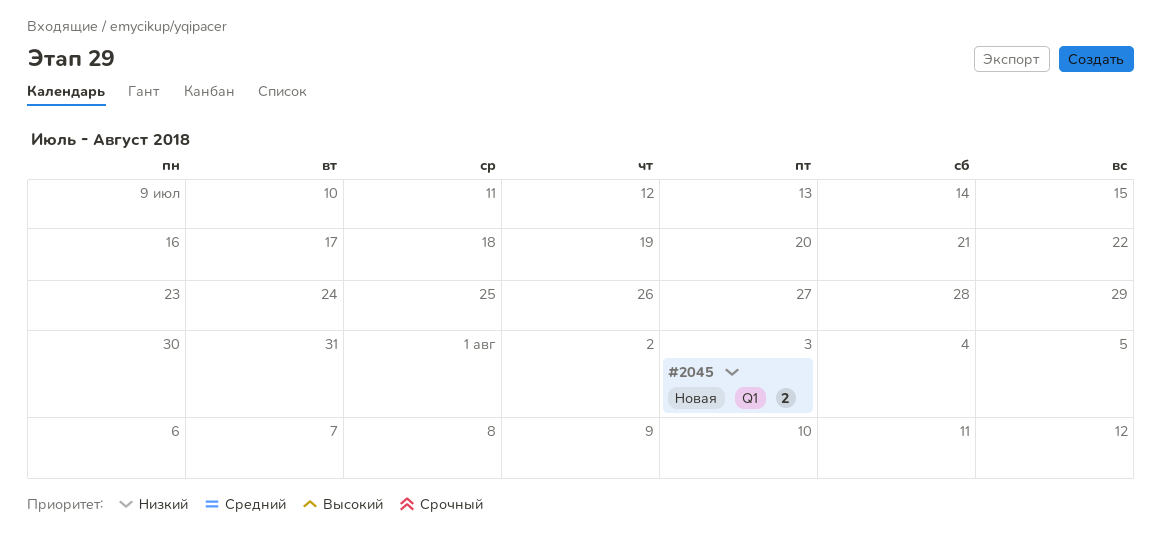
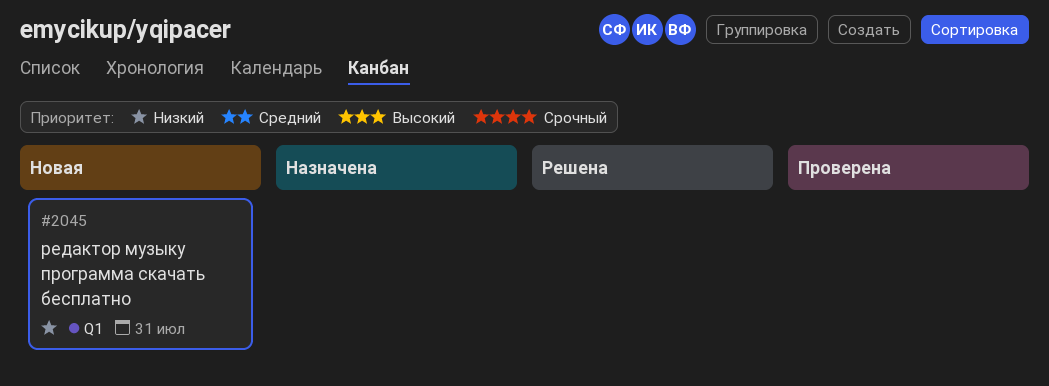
#2045, due: Aug 3 -> Jul 31

